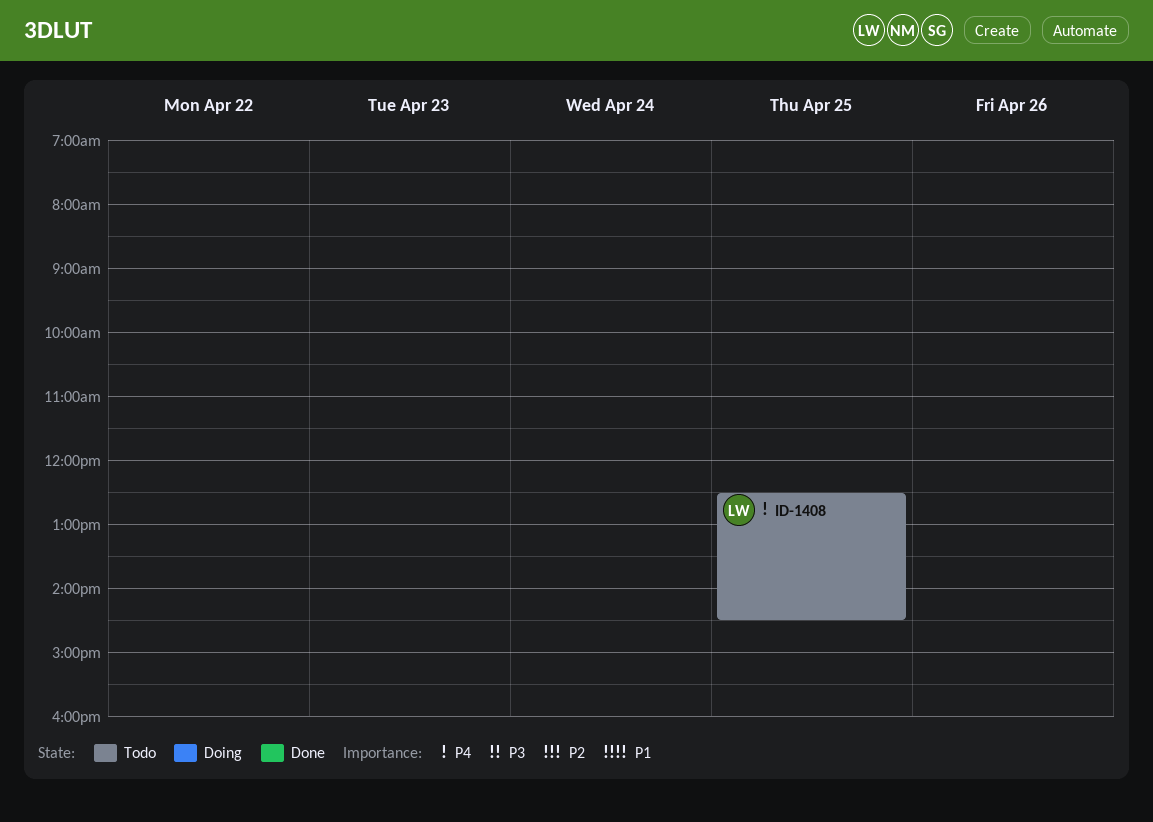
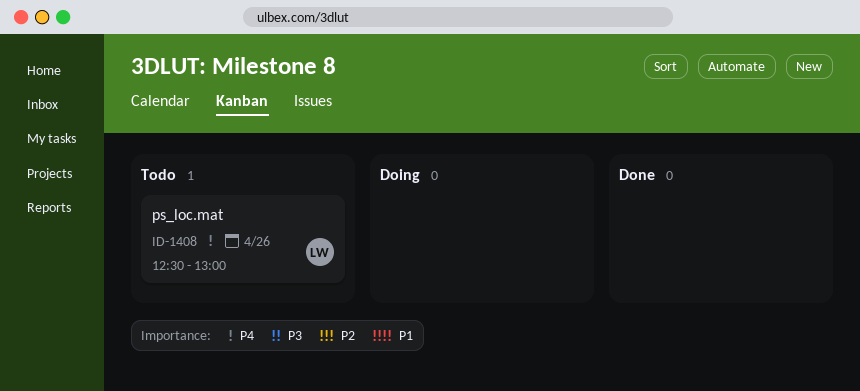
ID-1408, day: Apr 25 -> Apr 26
ID-1408, ends: 14:30 -> 13:00

